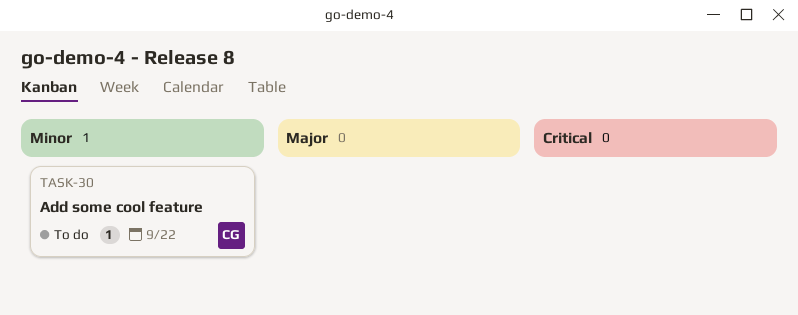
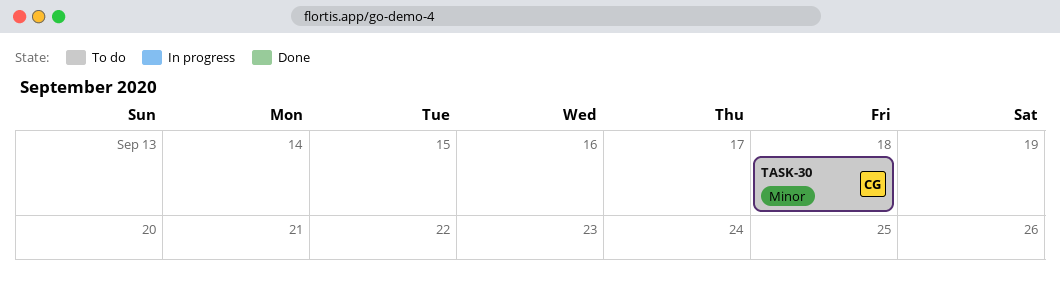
TASK-30, due: Sep 22 -> Sep 18

